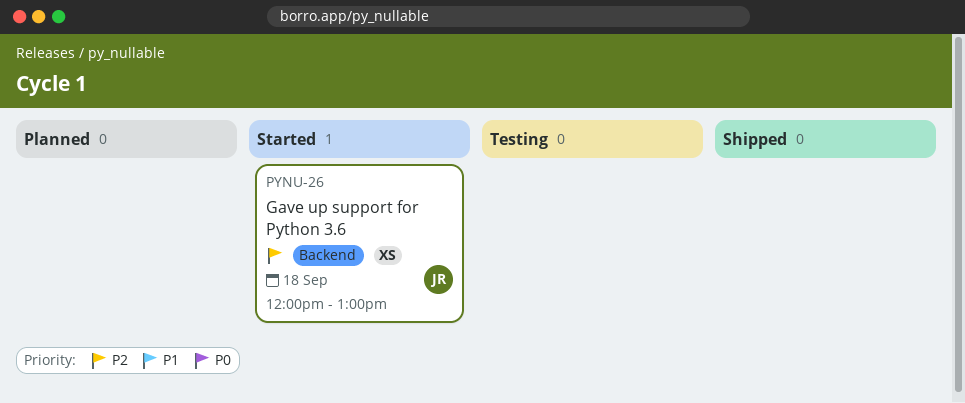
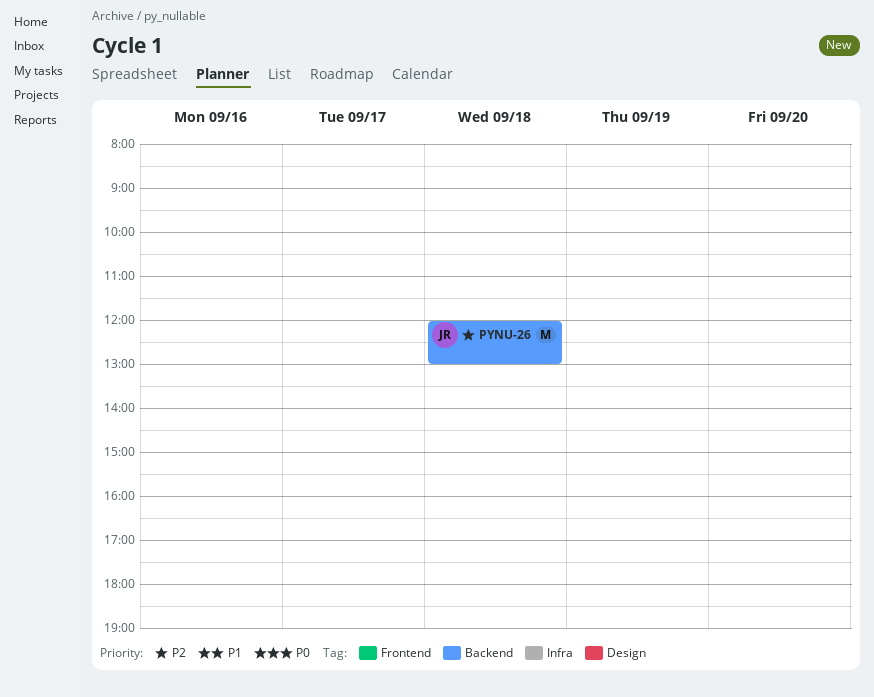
PYNU-26, estimate: XS -> M

